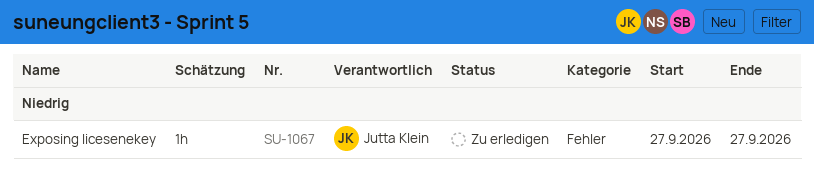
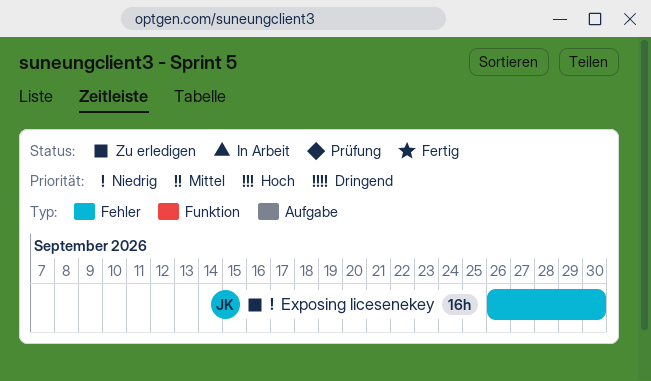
Exposing licesenekey, estimate: 1h -> 16h
Exposing licesenekey, start: Sep 27 -> Sep 26
Exposing licesenekey, due: Sep 27 -> Sep 30

